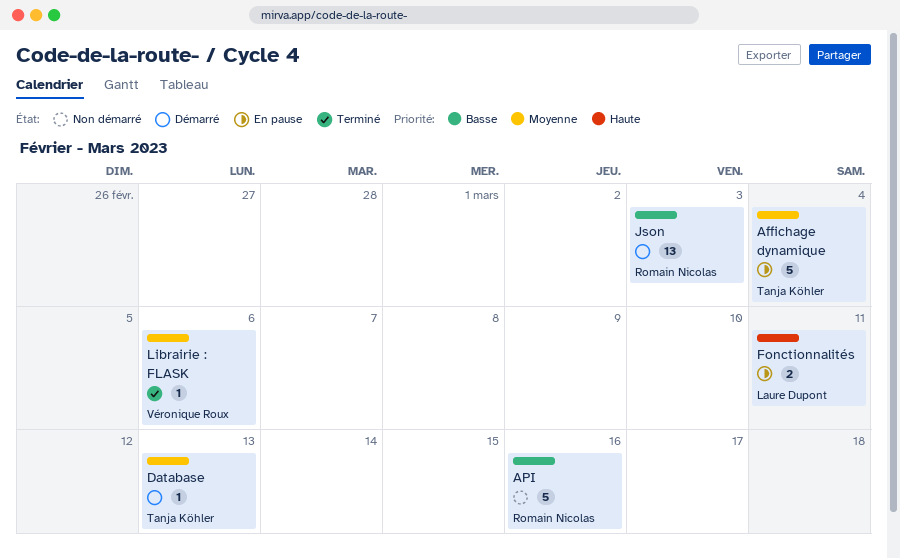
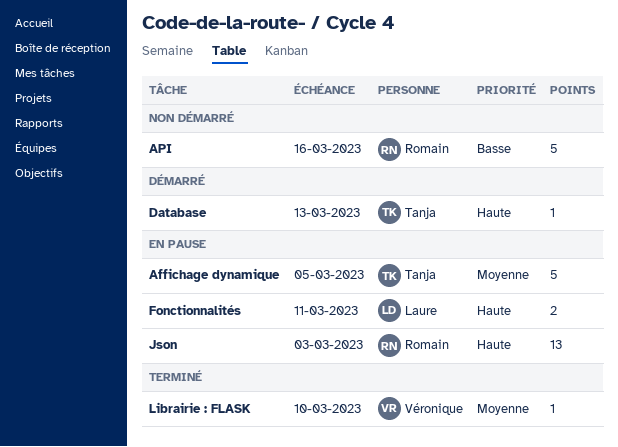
Affichage dynamique, due: Mar 4 -> Mar 5
Database, priority: Moyenne -> Haute
Json, status: Démarré -> En pause
Json, priority: Basse -> Haute
Librairie : FLASK, due: Mar 6 -> Mar 10

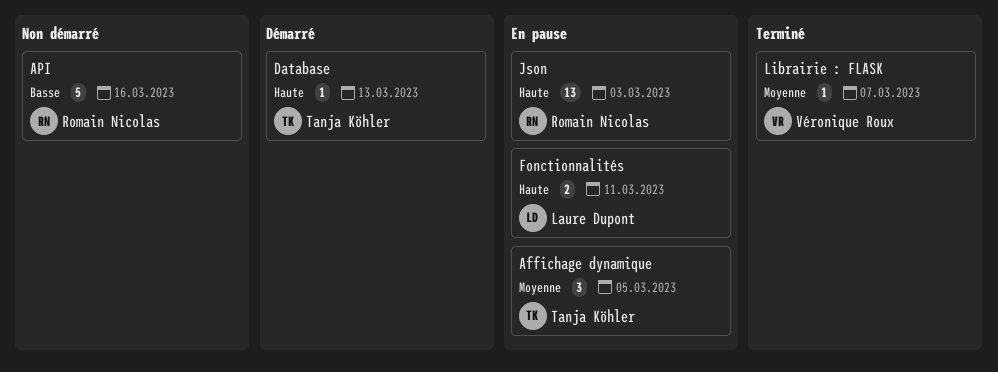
Affichage dynamique, estimate: 5 -> 3
Librairie : FLASK, due: Mar 10 -> Mar 7

